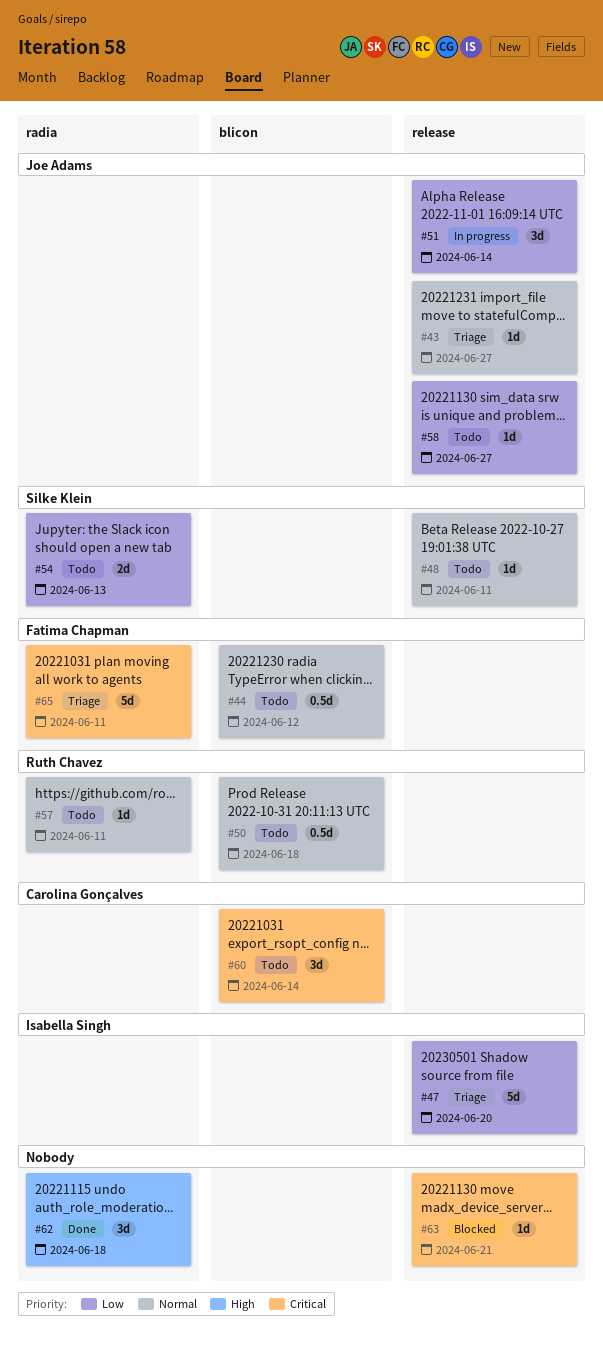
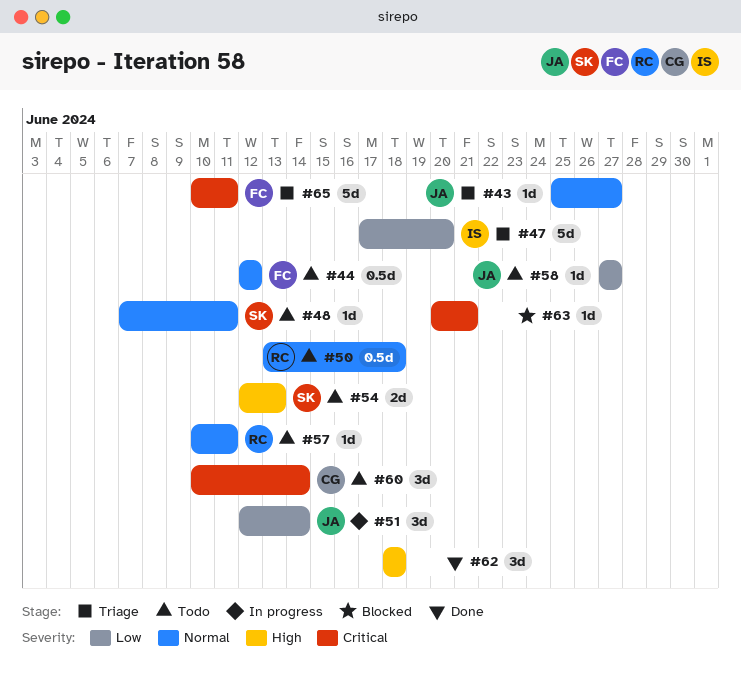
#54, priority: Low -> High

